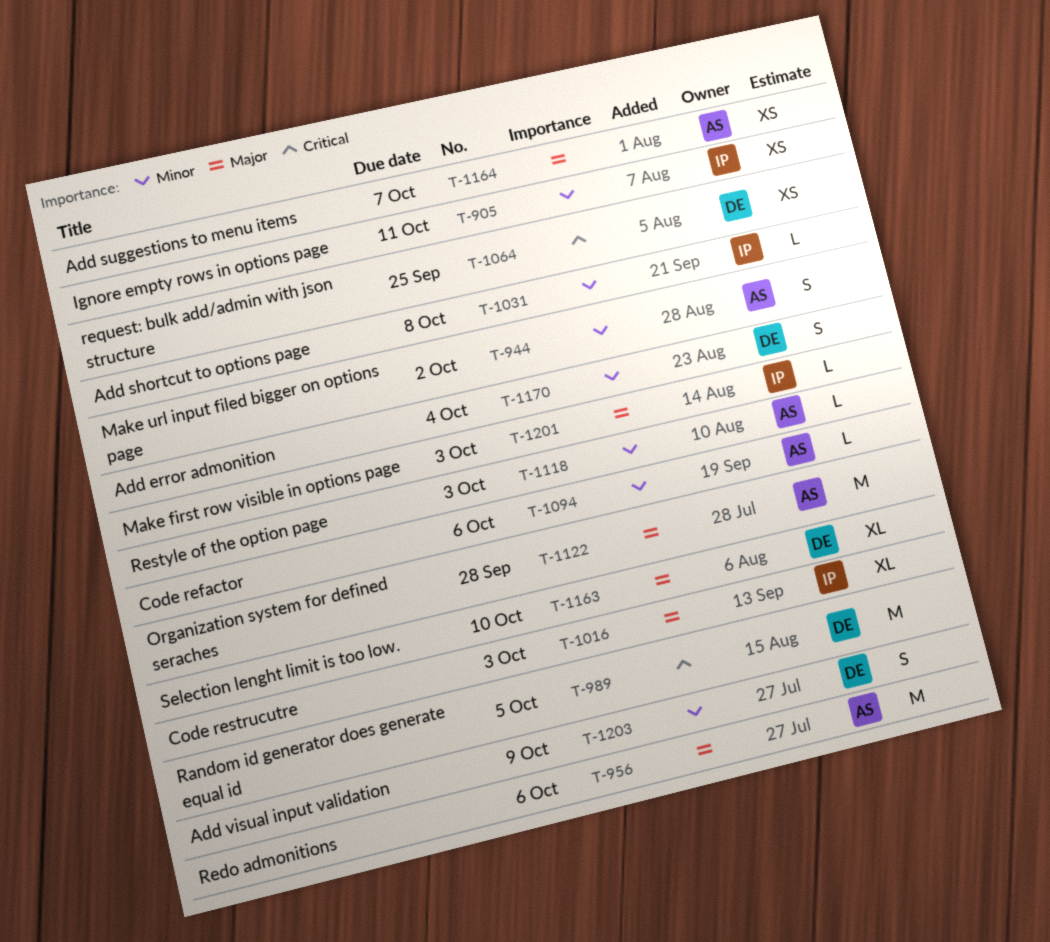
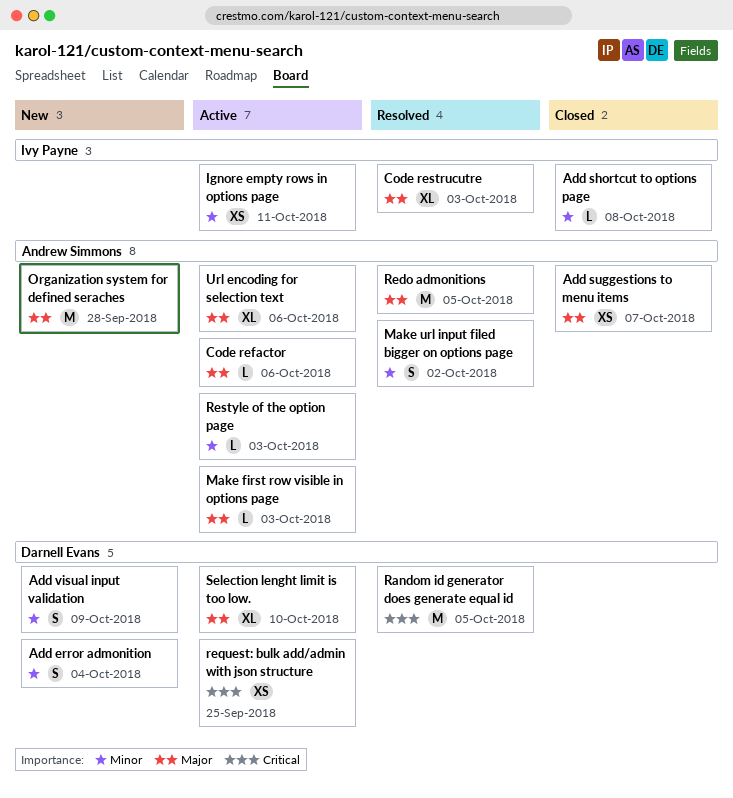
Code refactor, priority: Minor -> Major
Make first row visible in options page, owner: Ivy Payne -> Andrew Simmons
Redo admonitions, due: Oct 6 -> Oct 5
Url encoding for selection text: none -> present

